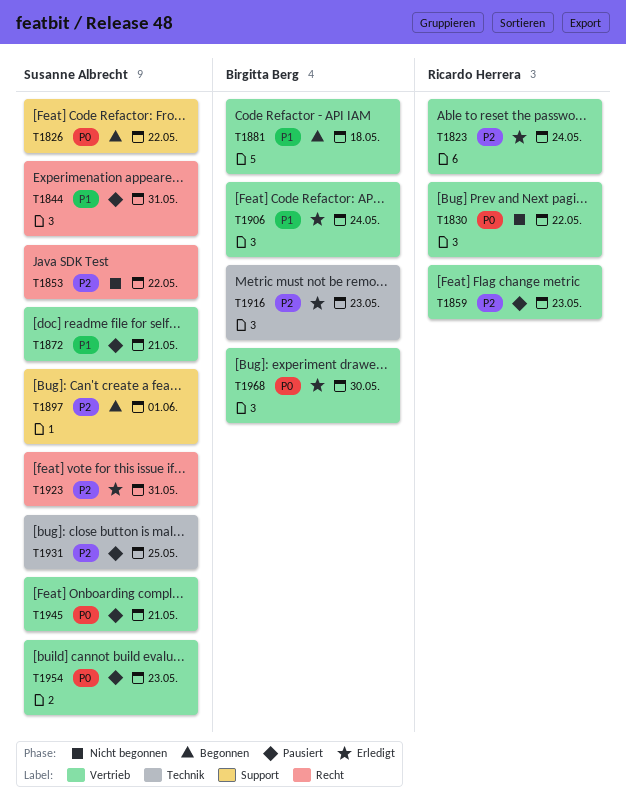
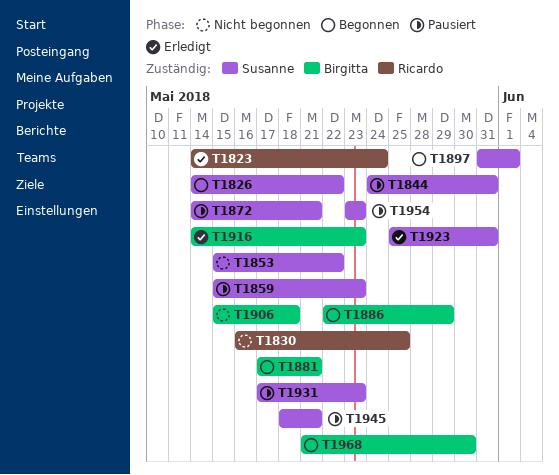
T1830, due: May 22 -> May 25
T1859, owner: Ricardo Herrera -> Susanne Albrecht
T1881, due: May 18 -> May 21
T1886: none -> present
T1906, status: Erledigt -> Nicht begonnen
T1906, due: May 24 -> May 18
T1931, due: May 25 -> May 23
T1968, status: Erledigt -> Begonnen

